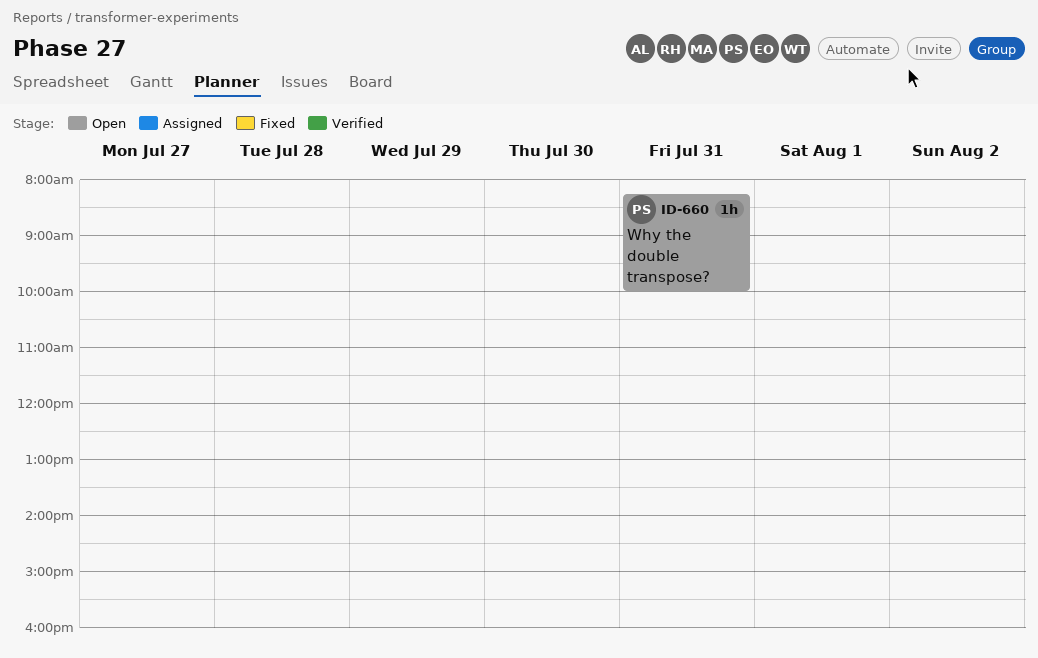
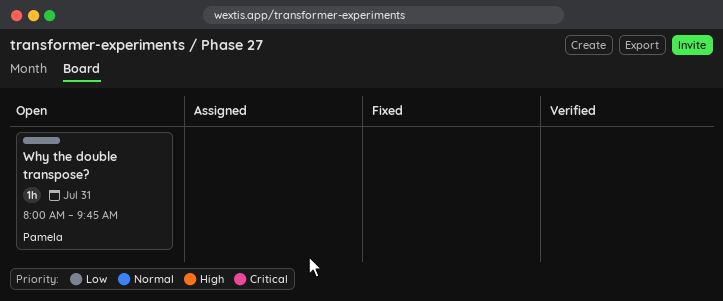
Why the double transpose?, begins: 08:15 -> 08:00
Why the double transpose?, ends: 10:00 -> 09:45

